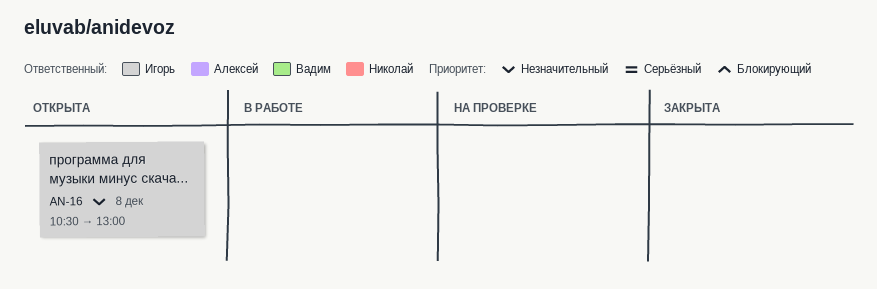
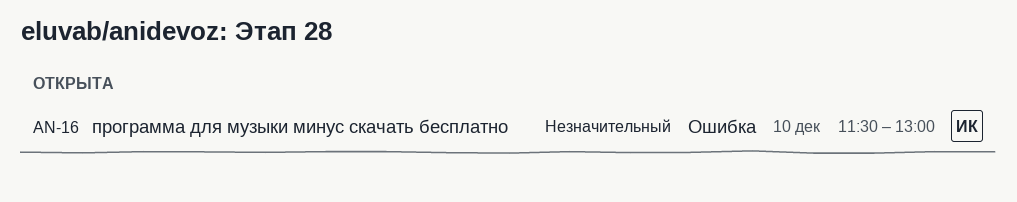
AN-16, day: Dec 8 -> Dec 10
AN-16, begins: 10:30 -> 11:30

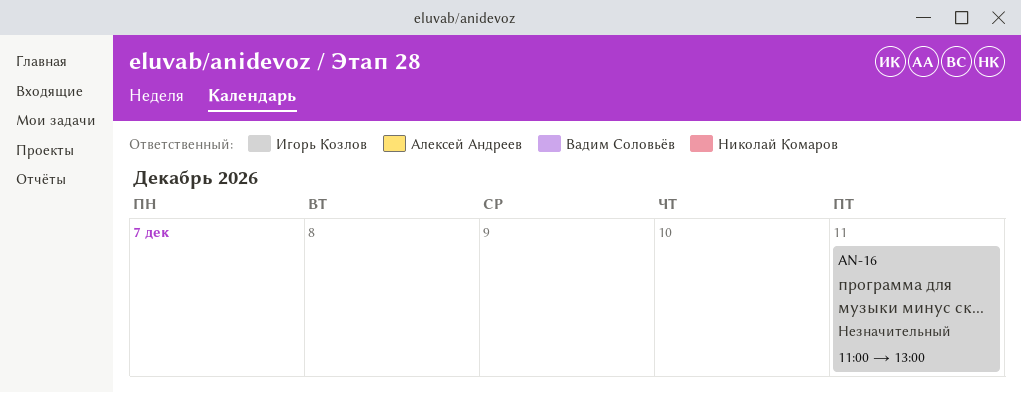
AN-16, day: Dec 10 -> Dec 11
AN-16, begins: 11:30 -> 11:00

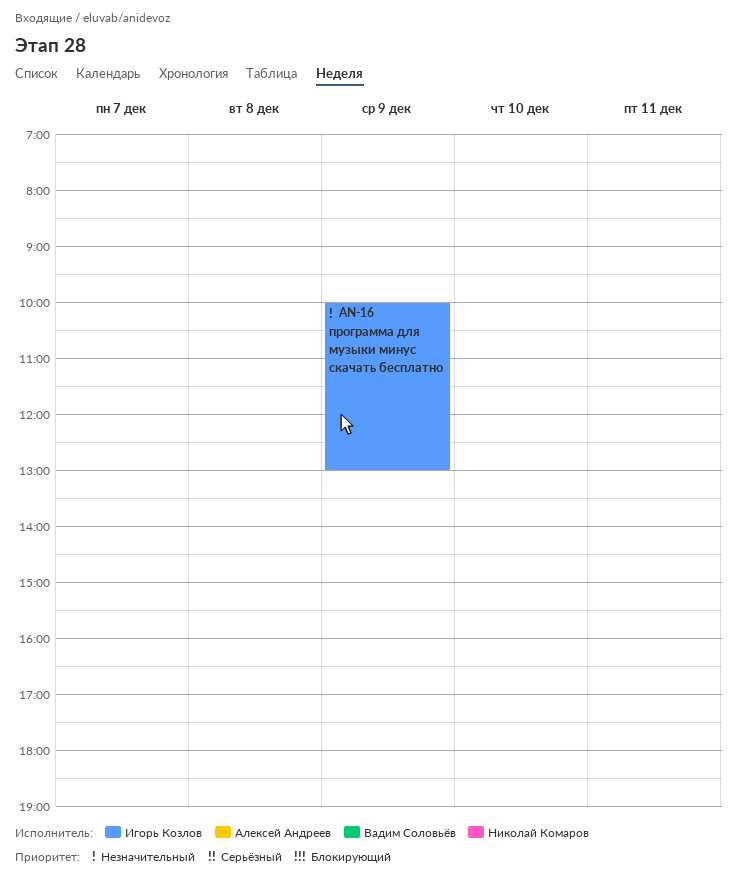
AN-16, day: Dec 11 -> Dec 9
AN-16, begins: 11:00 -> 10:00

